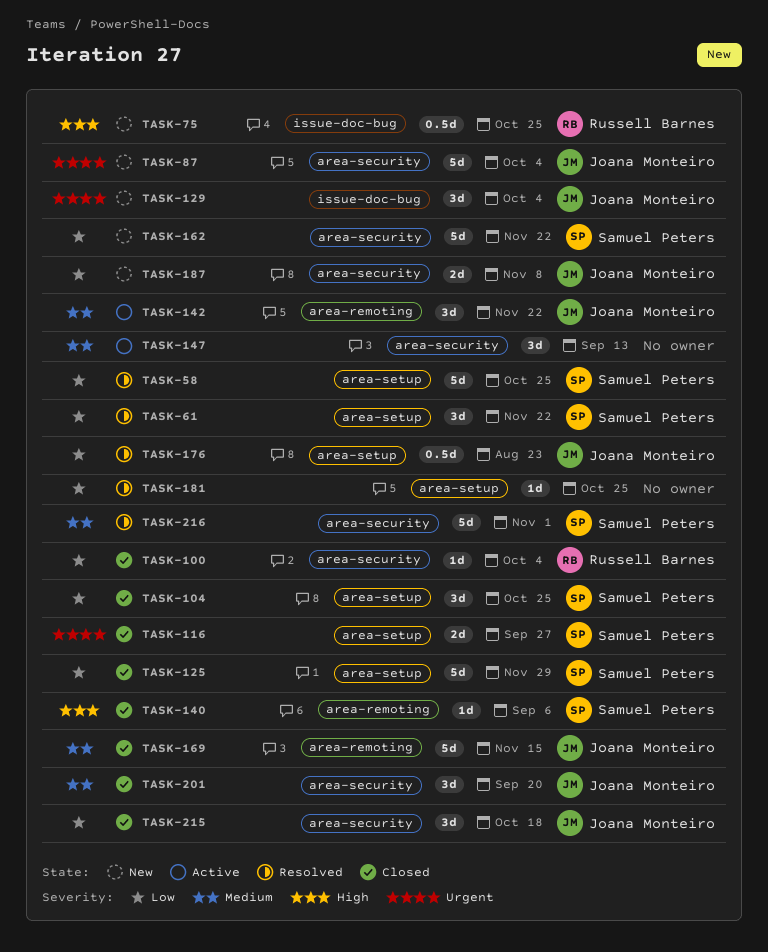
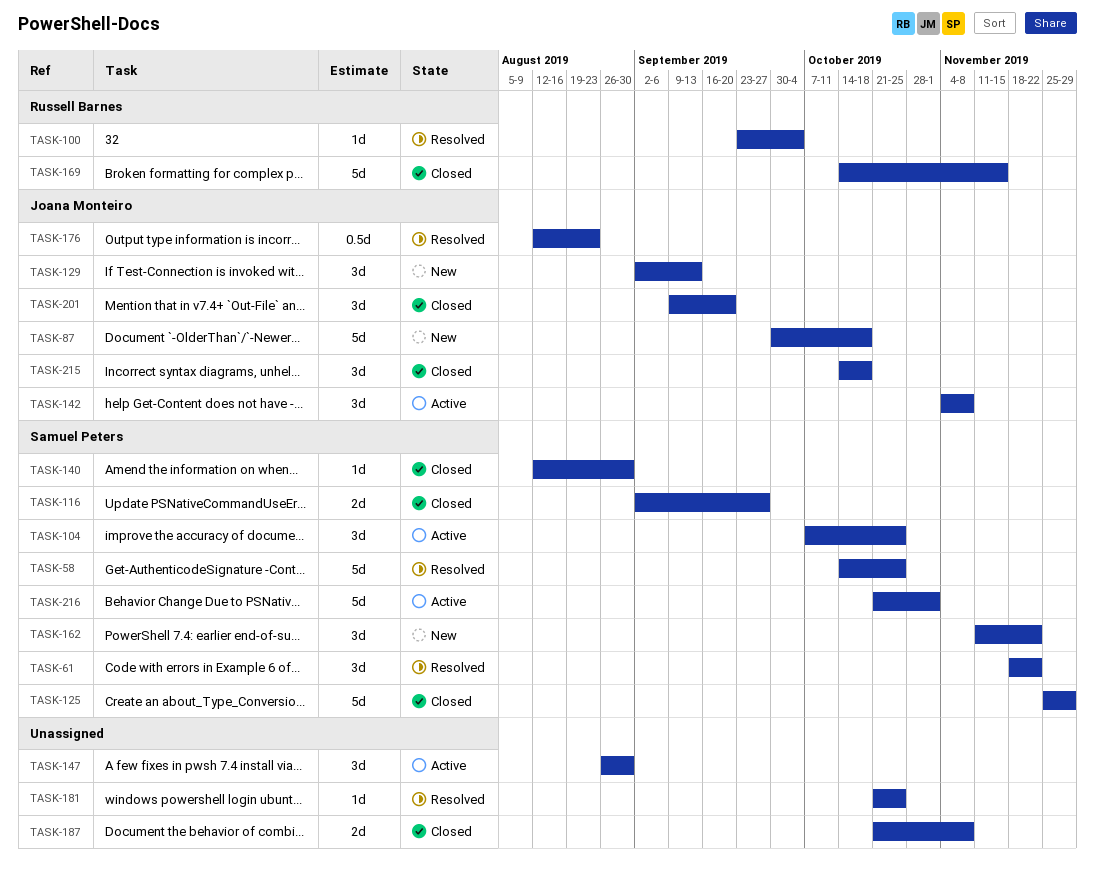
TASK-75: present -> none
TASK-87, due: Oct 4 -> Oct 18
TASK-100, status: Closed -> Resolved
TASK-104, status: Closed -> Active
TASK-129, due: Oct 4 -> Sep 13
TASK-140, due: Sep 6 -> Aug 30
TASK-142, due: Nov 22 -> Nov 8
TASK-147, due: Sep 13 -> Aug 30
TASK-162, estimate: 5d -> 3d
TASK-169, owner: Joana Monteiro -> Russell Barnes
TASK-187, status: New -> Closed
TASK-187, owner: Joana Monteiro -> none
TASK-216, status: Resolved -> Active

